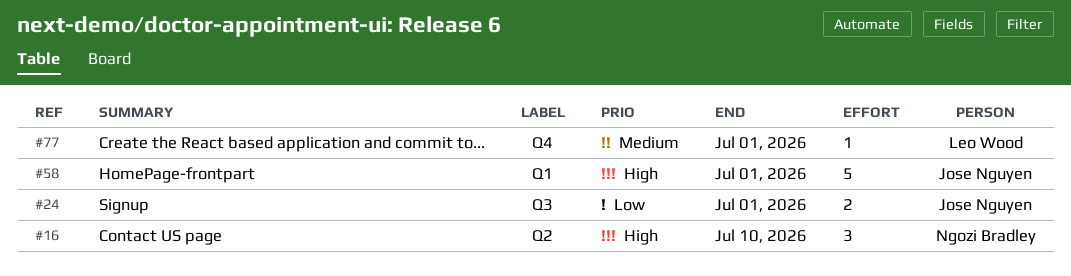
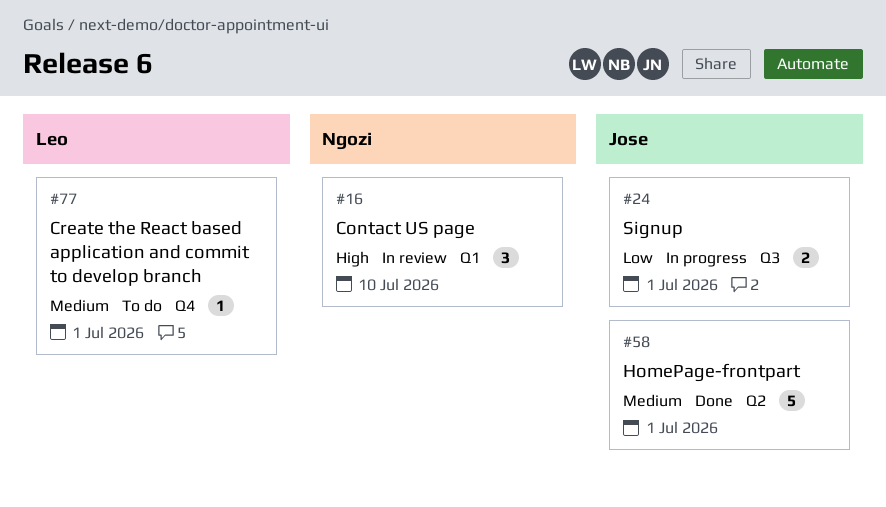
#16, label: Q2 -> Q1
#58, priority: High -> Medium
#58, label: Q1 -> Q2

